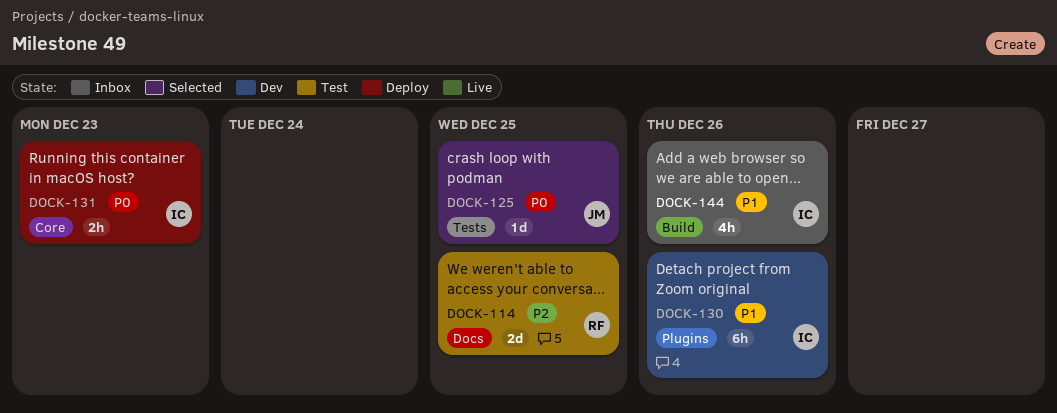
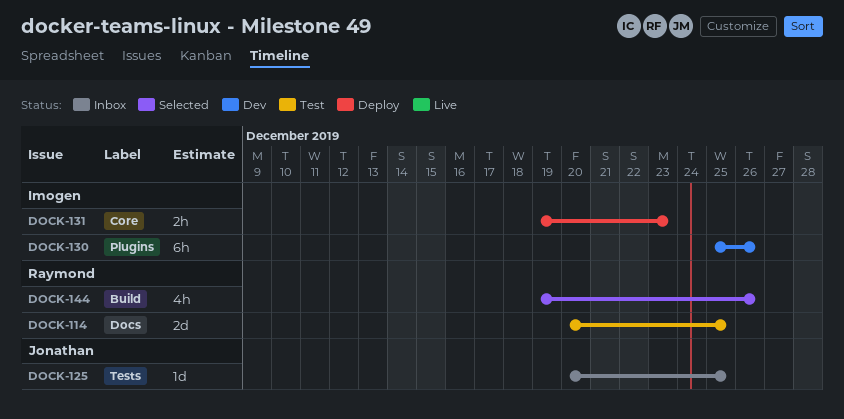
DOCK-125, status: Selected -> Inbox
DOCK-144, status: Inbox -> Selected
DOCK-144, owner: Imogen -> Raymond

